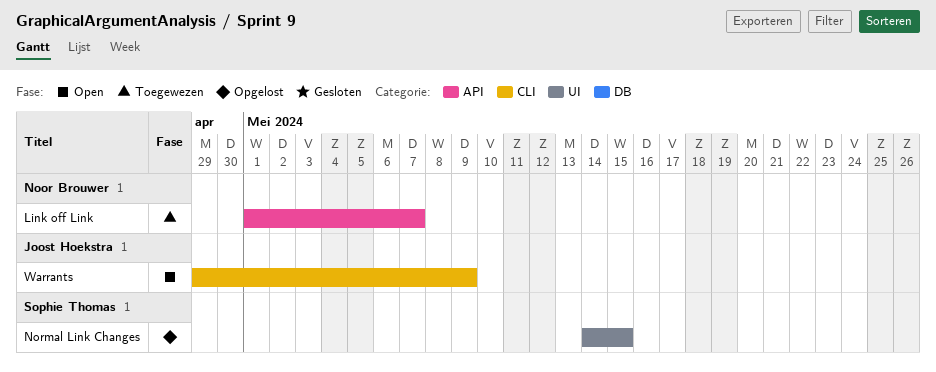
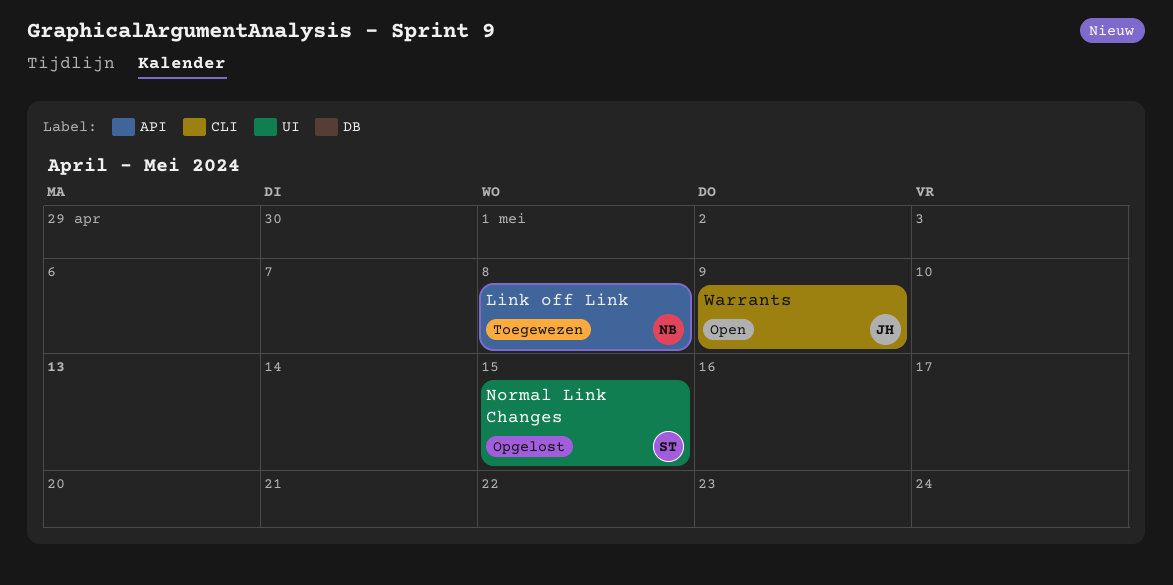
Link off Link, due: May 7 -> May 8

